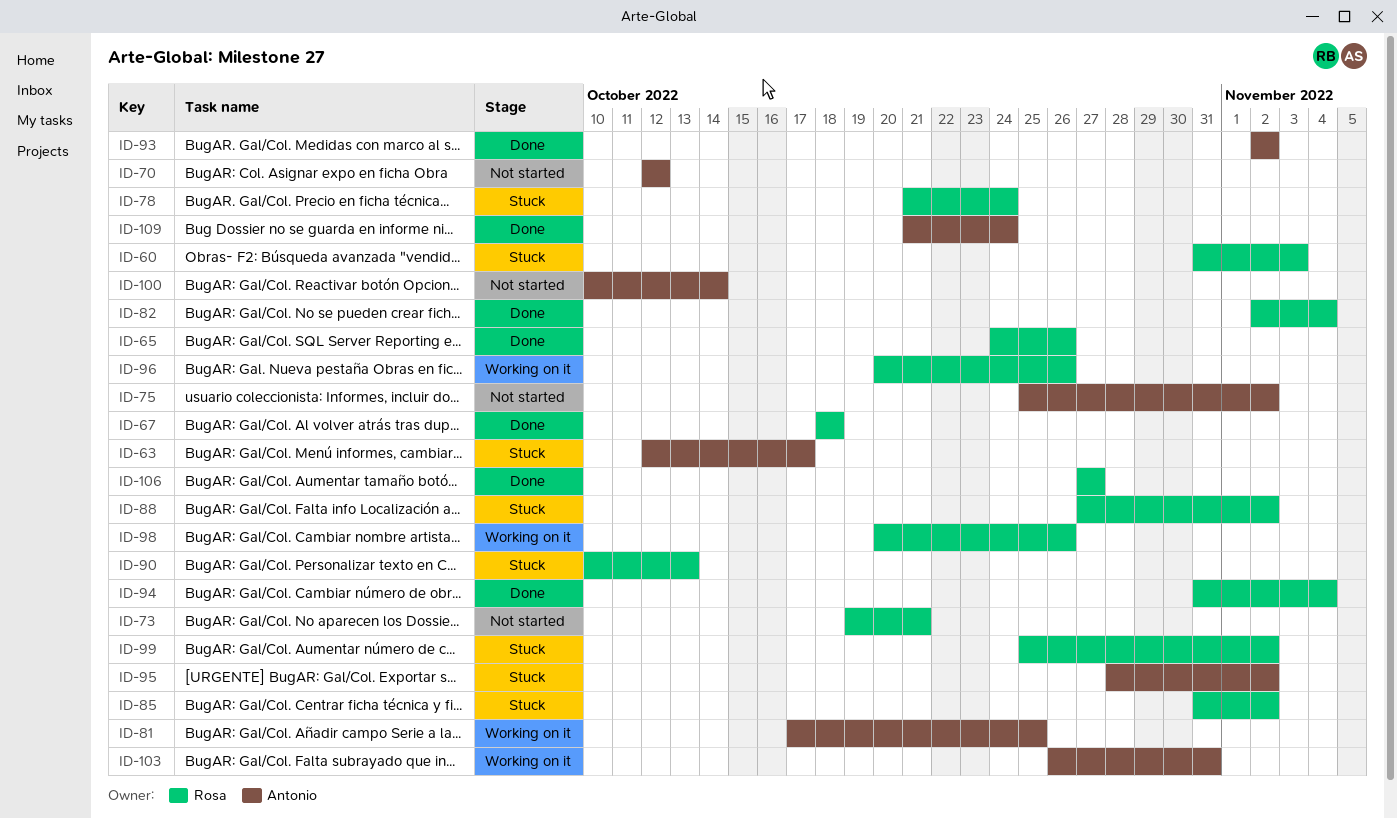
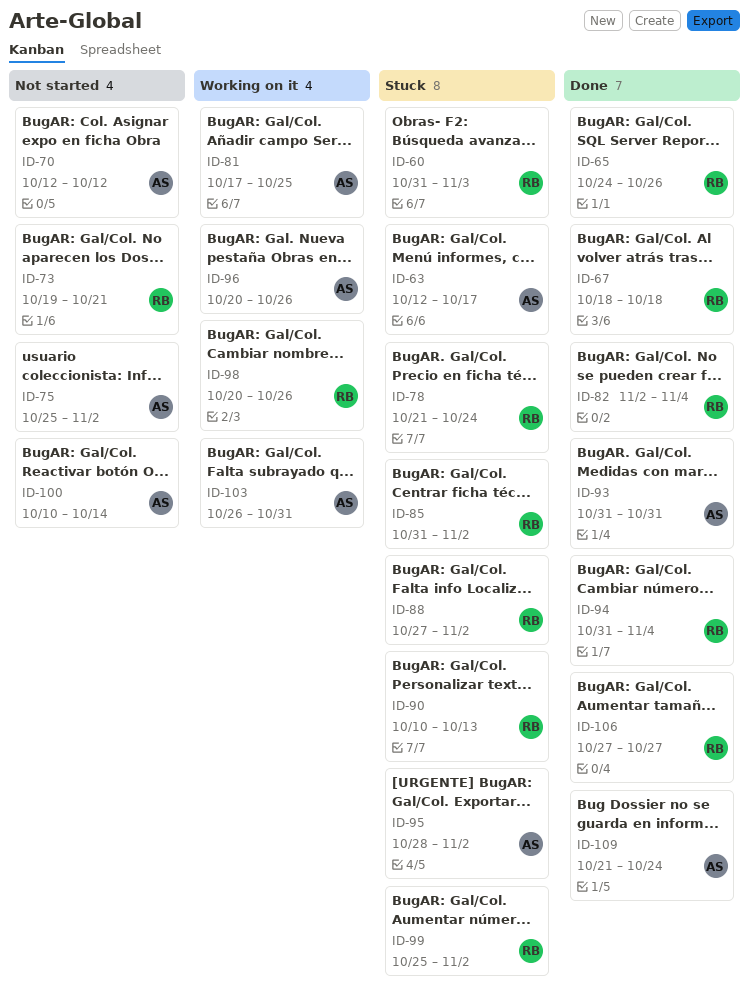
ID-93, start: Nov 2 -> Oct 31
ID-93, due: Nov 2 -> Oct 31
ID-96, owner: Rosa -> Antonio

